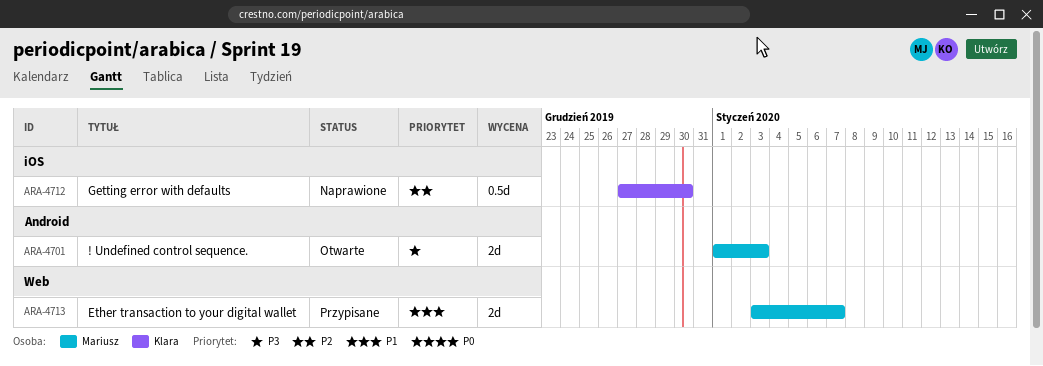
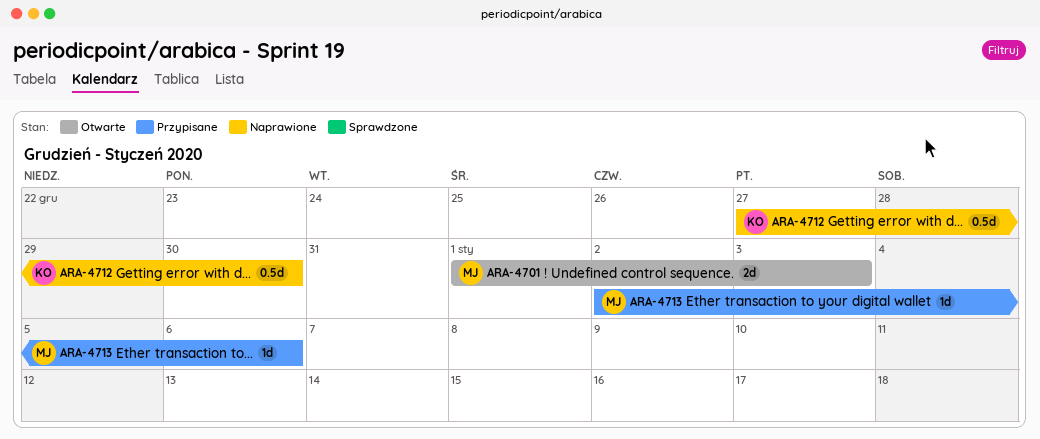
ARA-4713, estimate: 2d -> 1d
ARA-4713, start: Jan 3 -> Jan 2
ARA-4713, due: Jan 7 -> Jan 6

